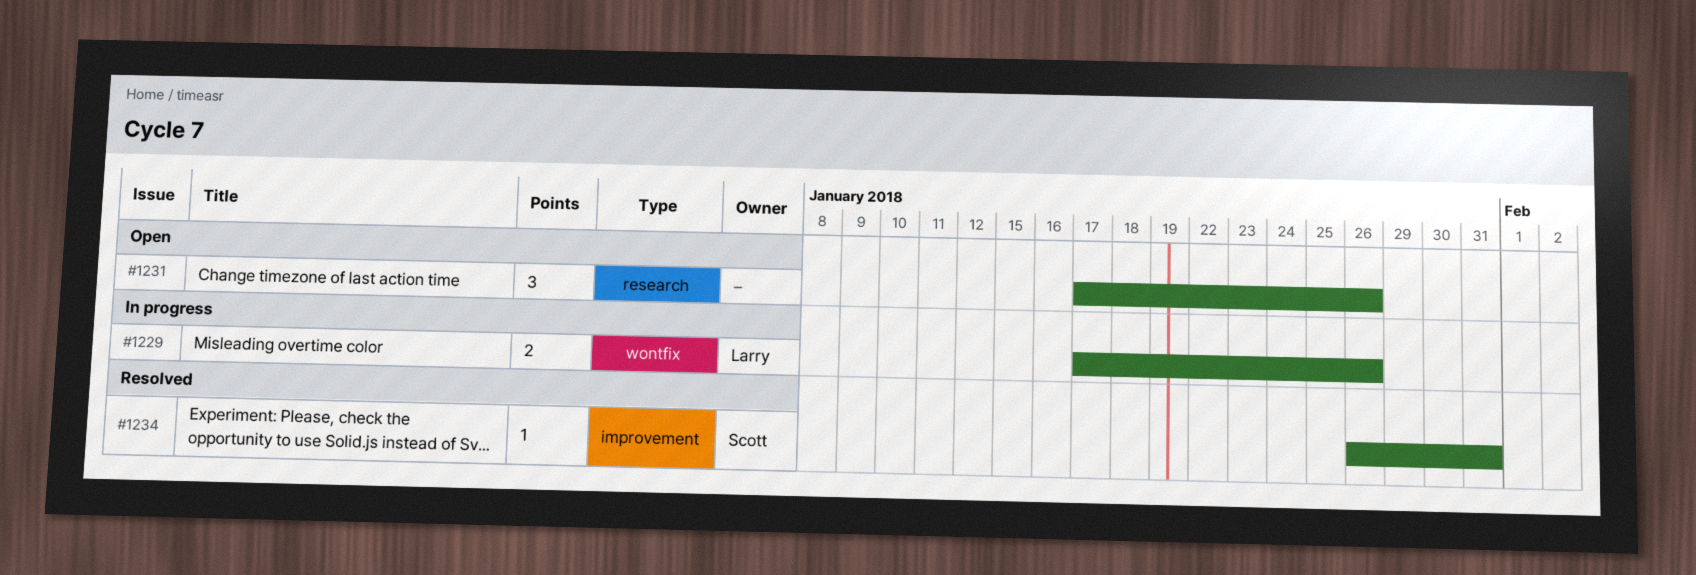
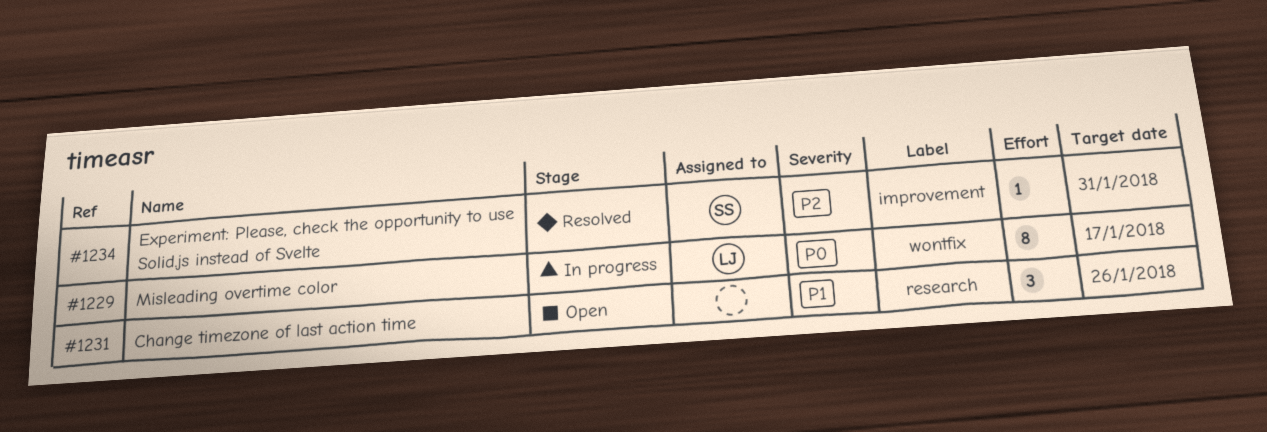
#1229, estimate: 2 -> 8
#1229, due: Jan 26 -> Jan 17

